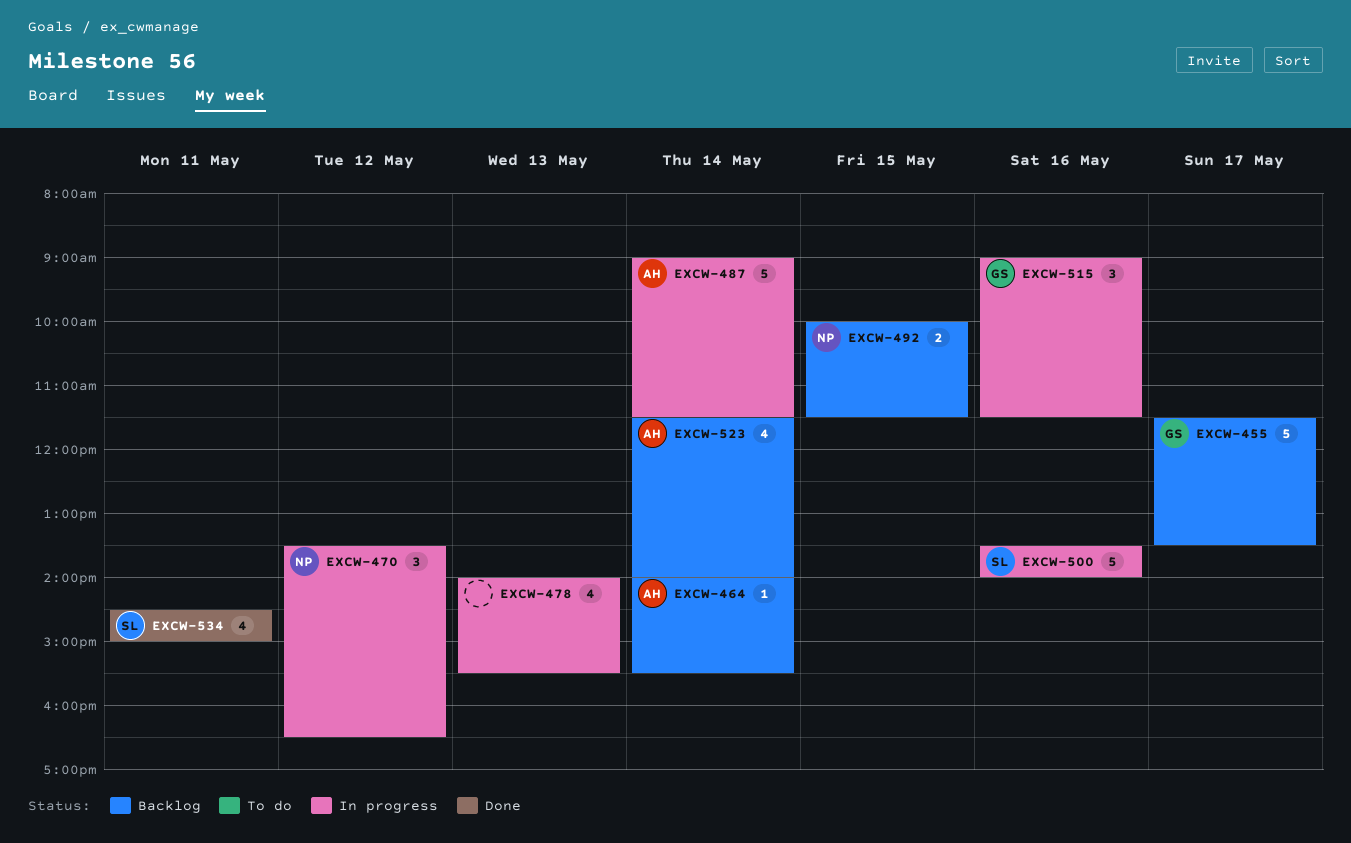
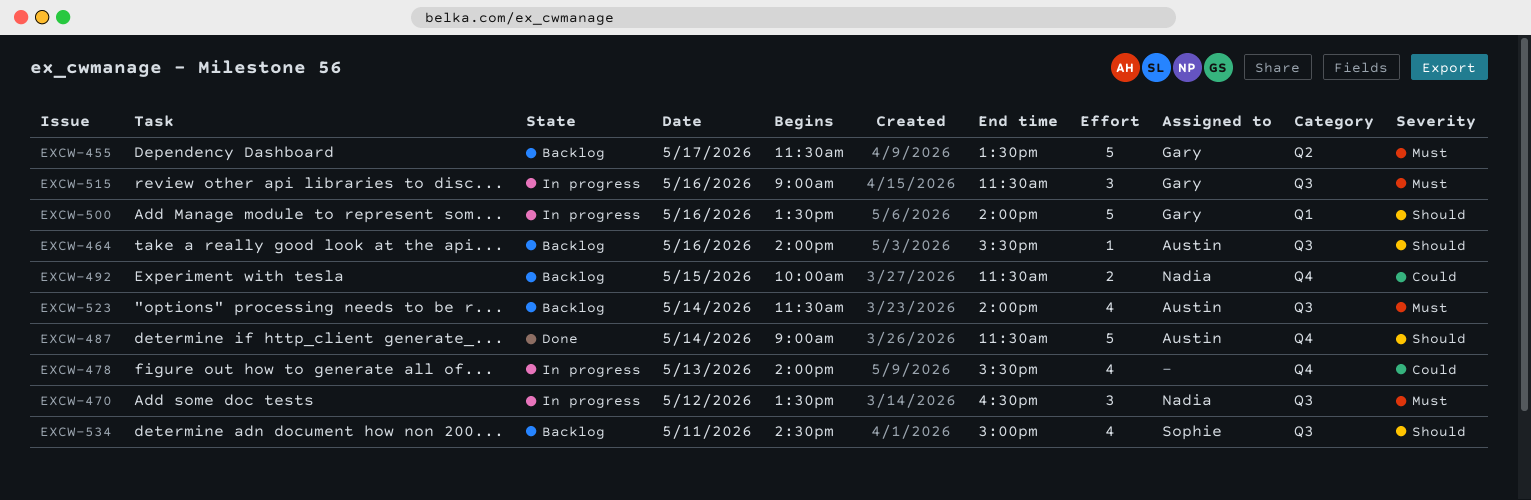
EXCW-464, day: May 14 -> May 16
EXCW-487, status: In progress -> Done
EXCW-500, owner: Sophie -> Gary
EXCW-534, status: Done -> Backlog

